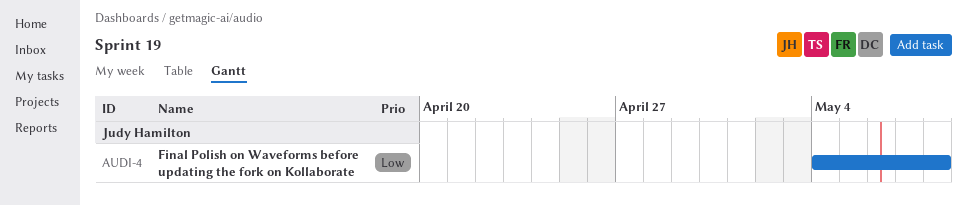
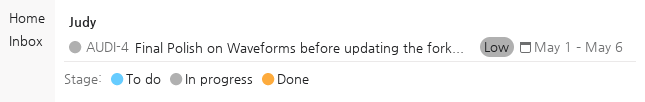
AUDI-4, start: May 4 -> May 1
AUDI-4, due: May 8 -> May 6

